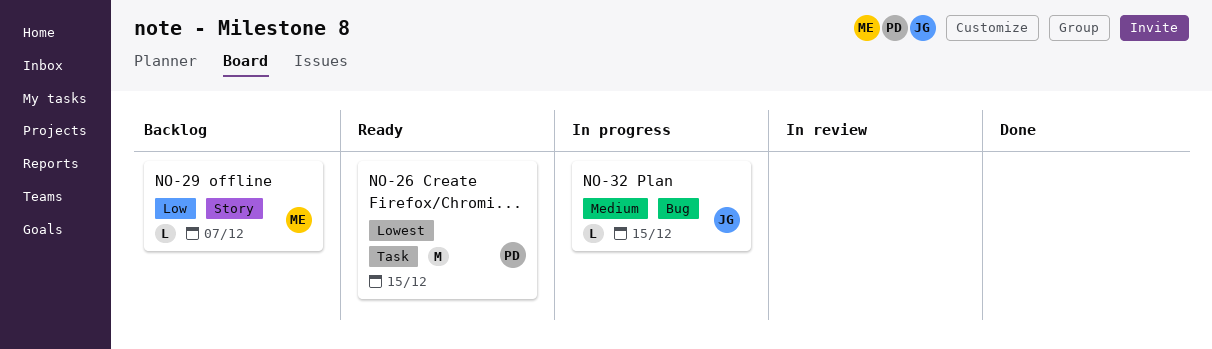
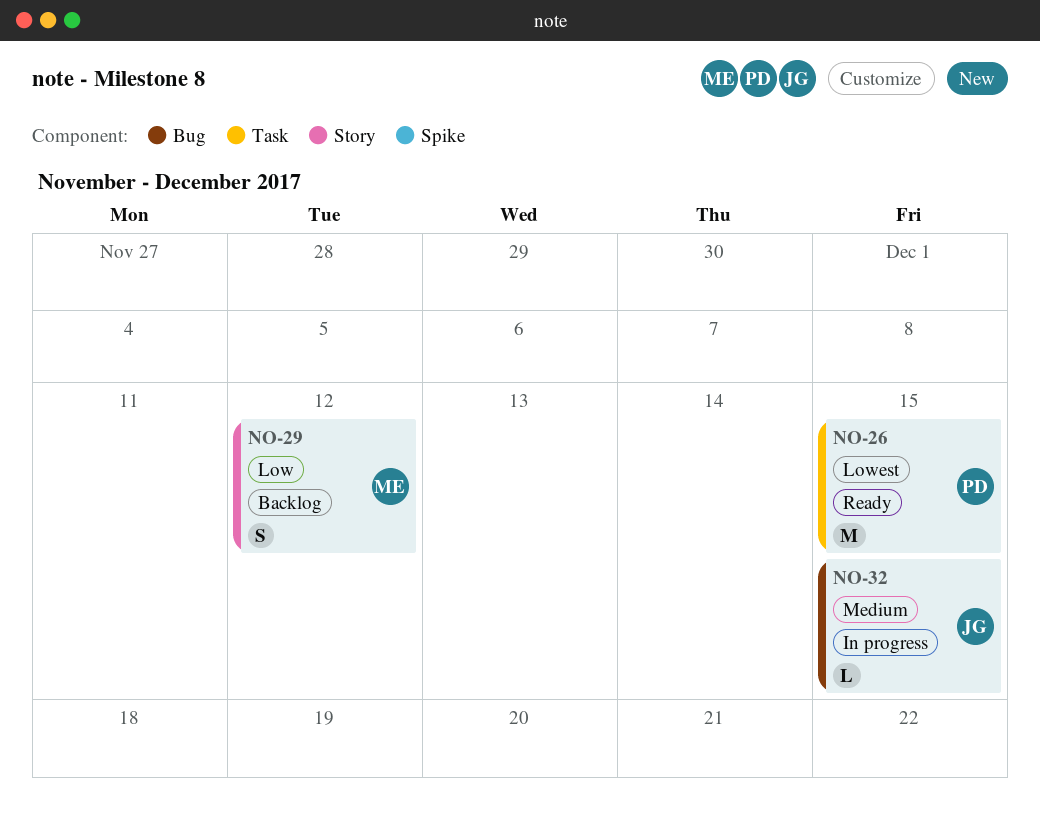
NO-29, estimate: L -> S
NO-29, due: Dec 7 -> Dec 12

